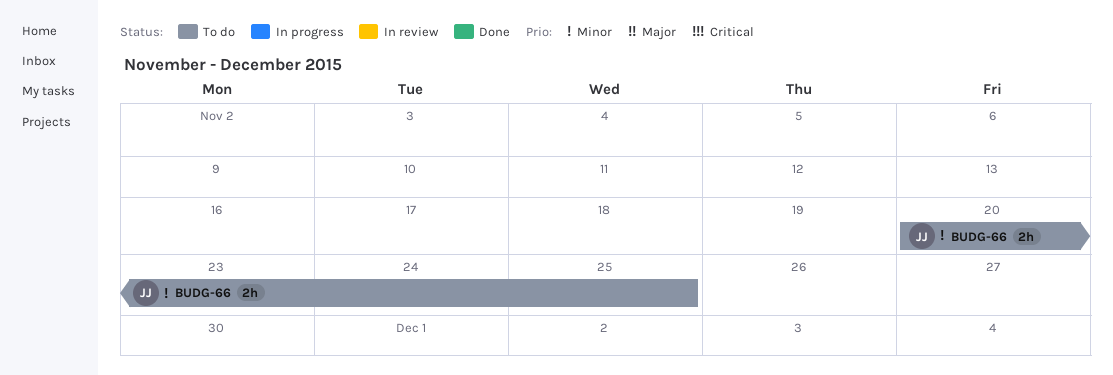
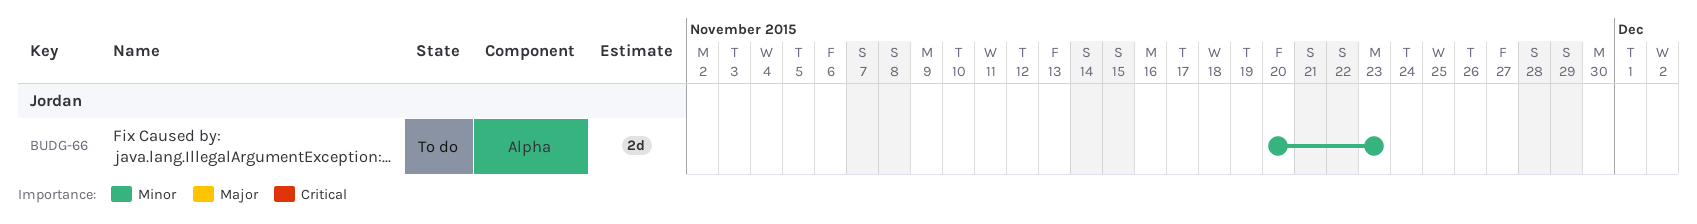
BUDG-66, estimate: 2h -> 2d
BUDG-66, due: Nov 25 -> Nov 23

